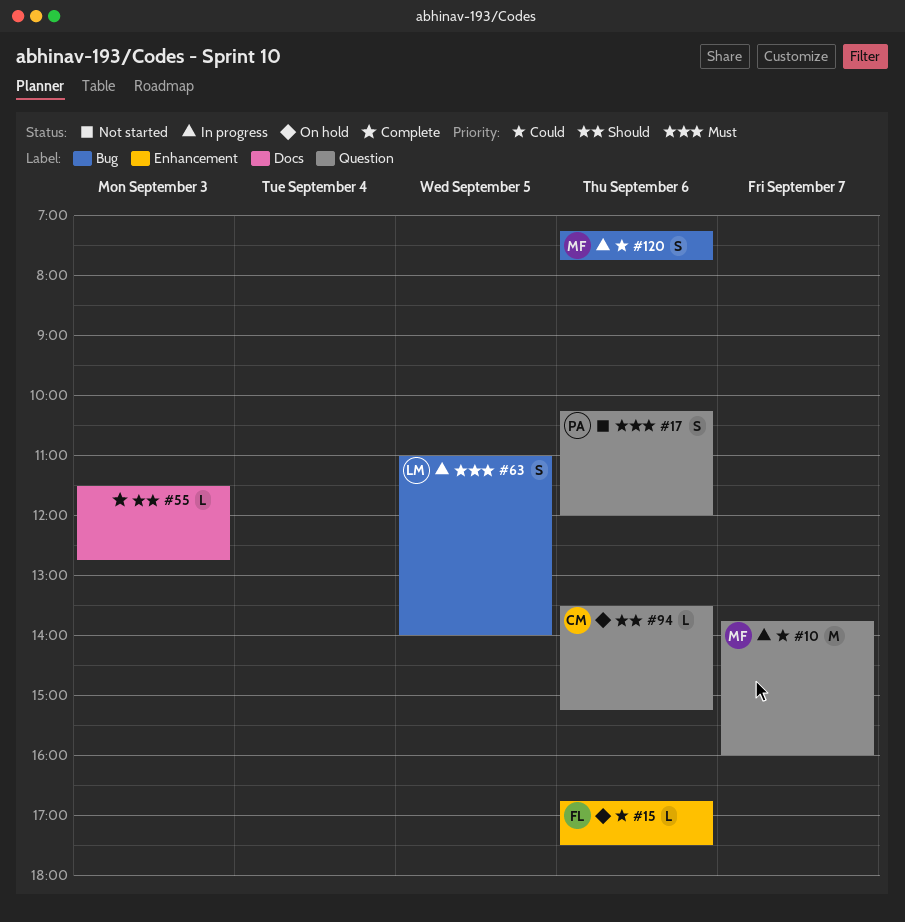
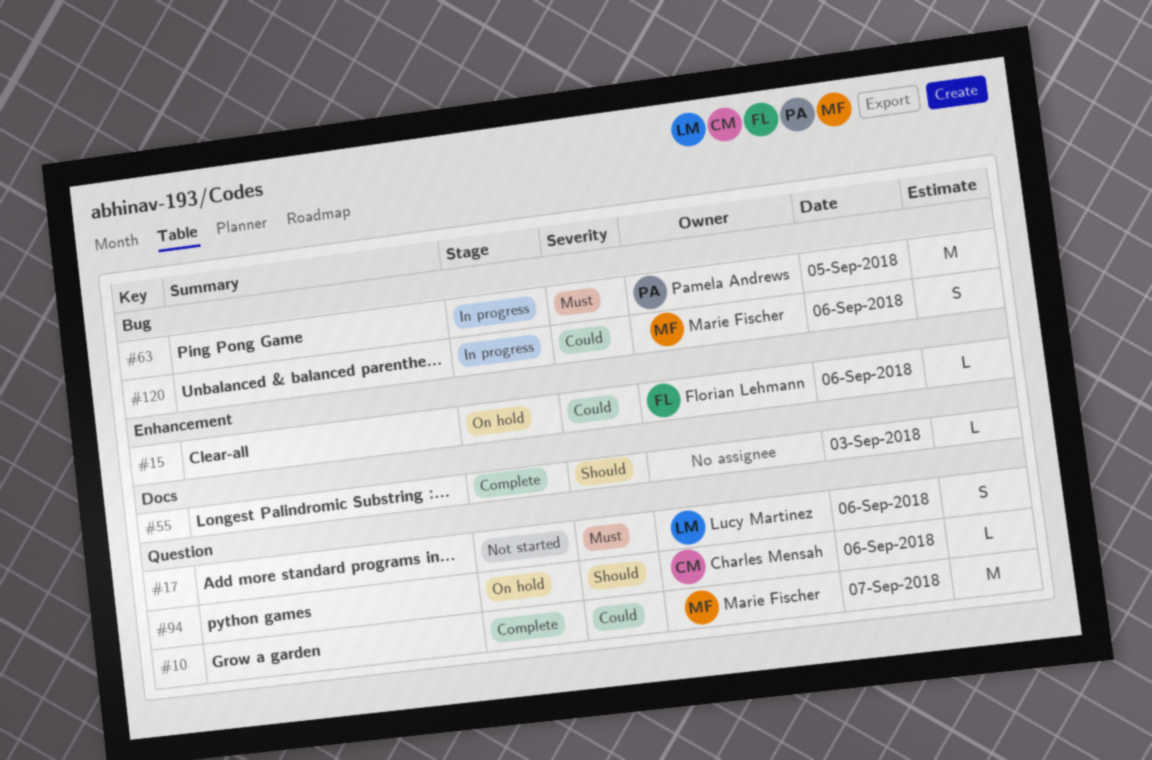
#10, status: In progress -> Complete
#17, owner: Pamela Andrews -> Lucy Martinez
#63, owner: Lucy Martinez -> Pamela Andrews
#63, estimate: S -> M

